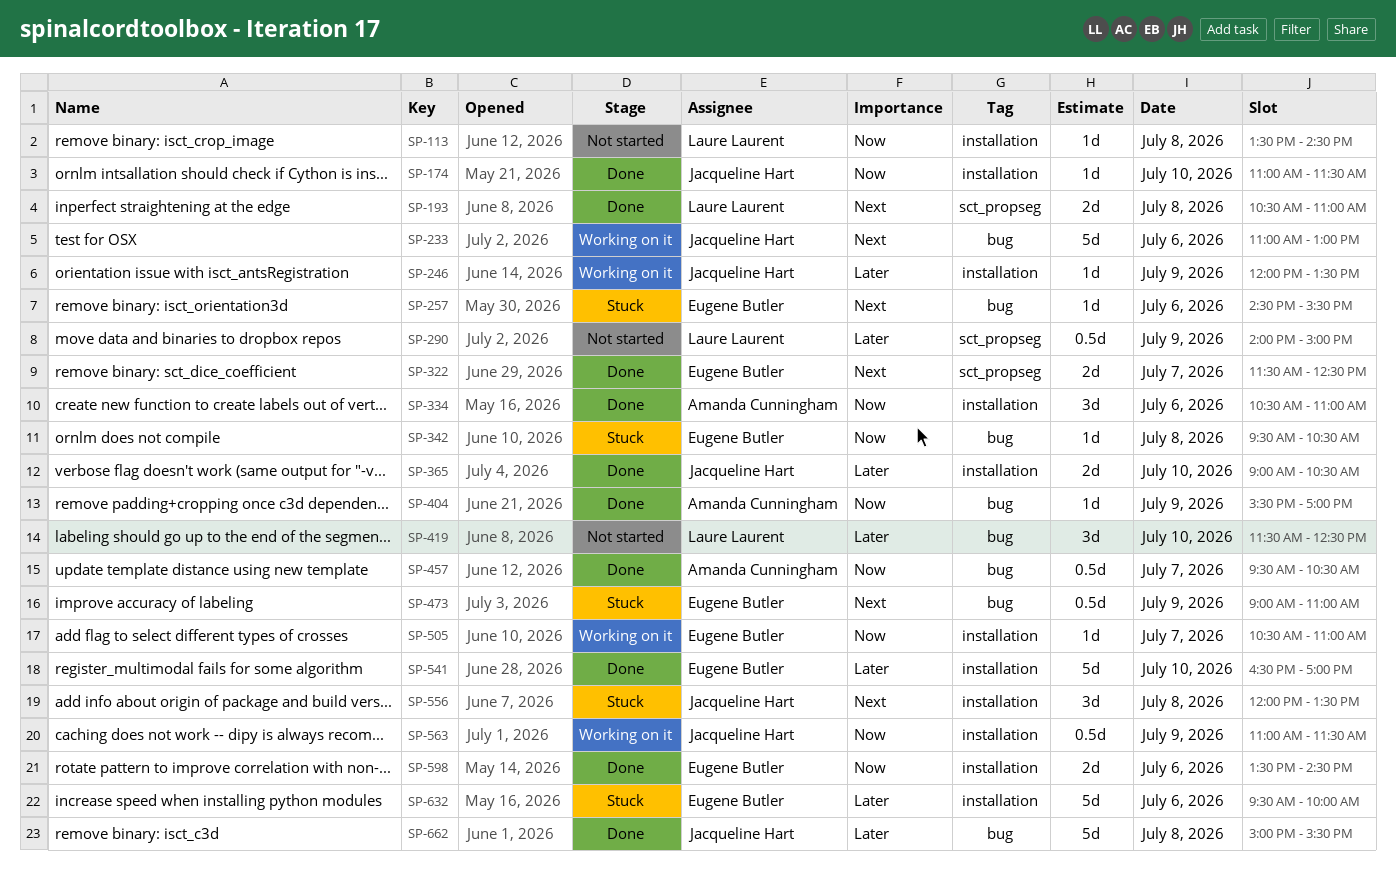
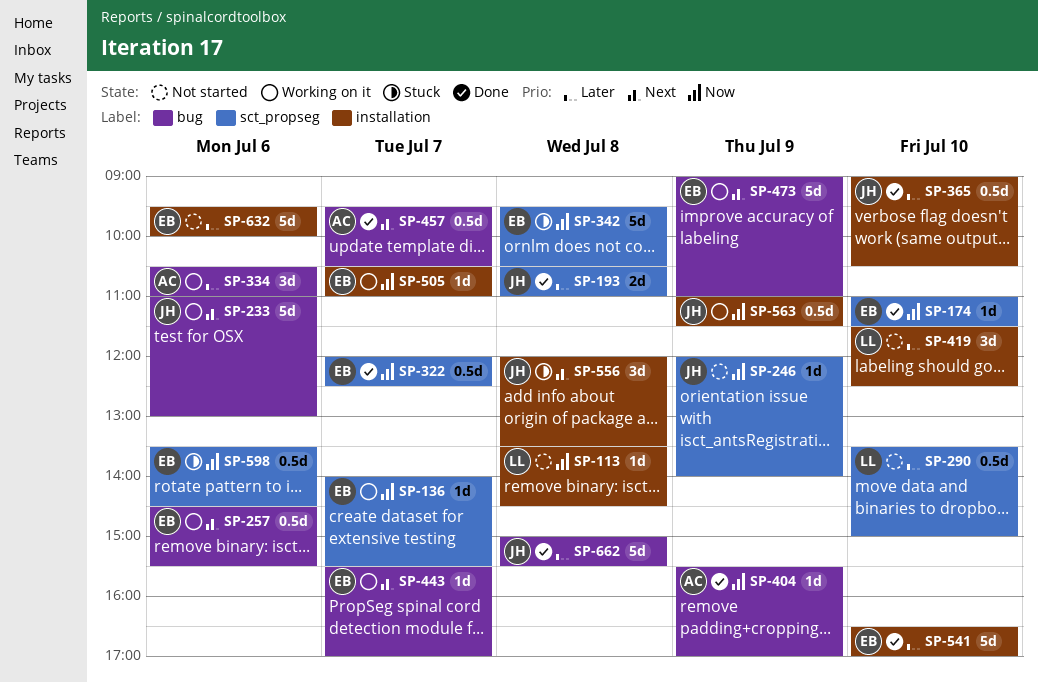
SP-136: none -> present
SP-174, owner: Jacqueline Hart -> Eugene Butler
SP-174, label: installation -> sct_propseg
SP-193, owner: Laure Laurent -> Jacqueline Hart
SP-193, priority: Next -> Later
SP-246, status: Working on it -> Not started
SP-246, priority: Later -> Now
SP-246, label: installation -> sct_propseg
SP-246, ends: 13:30 -> 14:00
SP-257, status: Stuck -> Working on it
SP-257, estimate: 1d -> 0.5d
SP-290, day: Jul 9 -> Jul 10
SP-290, begins: 14:00 -> 13:30
SP-322, priority: Next -> Now
SP-322, estimate: 2d -> 0.5d
SP-322, begins: 11:30 -> 12:00
SP-334, status: Done -> Working on it
SP-334, priority: Now -> Later
SP-334, label: installation -> bug
SP-342, label: bug -> sct_propseg
SP-342, estimate: 1d -> 5d
SP-365, estimate: 2d -> 0.5d
SP-419, label: bug -> installation
SP-443: none -> present
SP-457, priority: Now -> Next
SP-473, status: Stuck -> Working on it
SP-473, estimate: 0.5d -> 5d
SP-598, status: Done -> Stuck
SP-598, label: installation -> sct_propseg
SP-598, estimate: 2d -> 0.5d
SP-632, status: Stuck -> Not started

